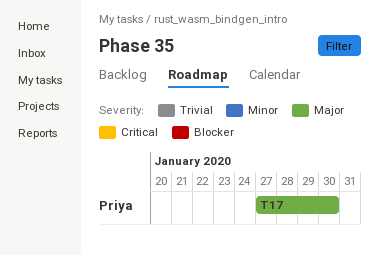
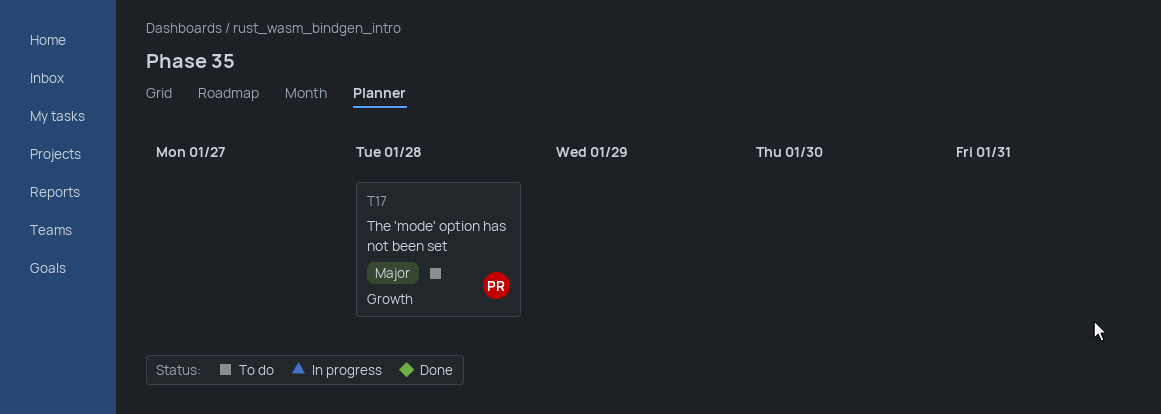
T17, due: Jan 30 -> Jan 28

